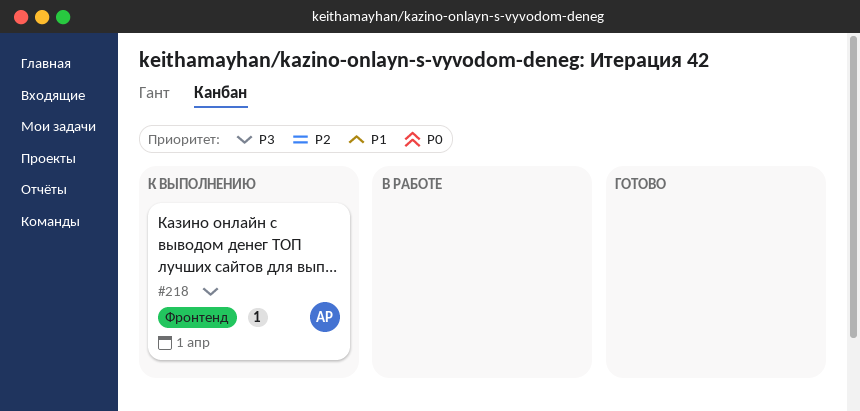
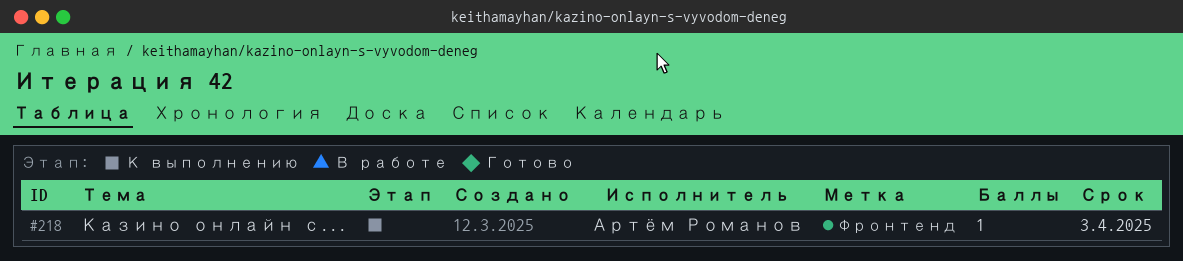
#218, due: Apr 1 -> Apr 3

